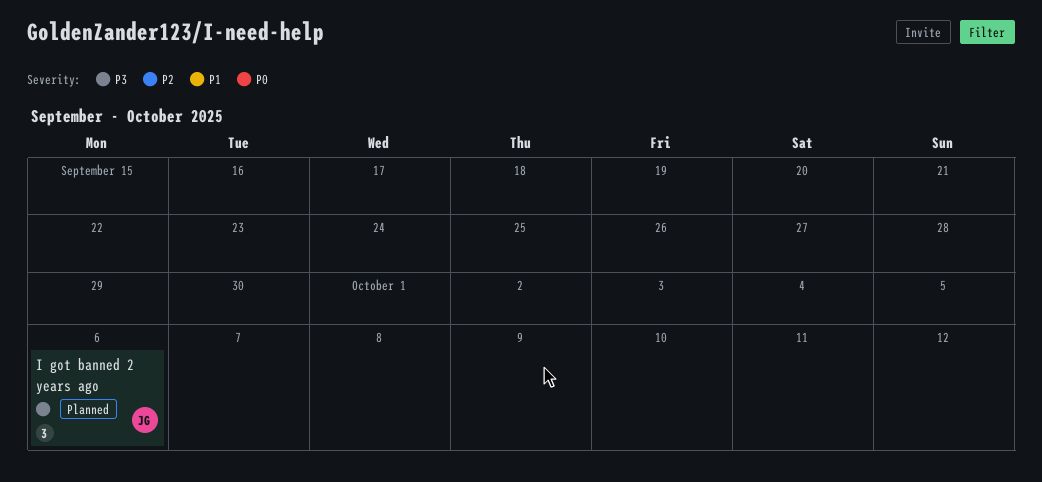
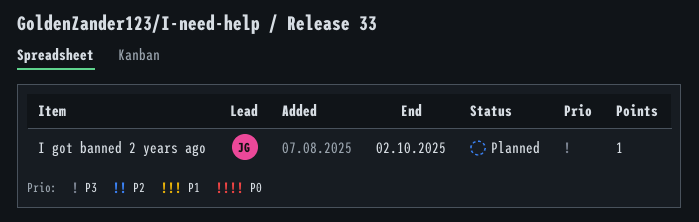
I got banned 2 years ago, estimate: 3 -> 1
I got banned 2 years ago, due: Oct 6 -> Oct 2

